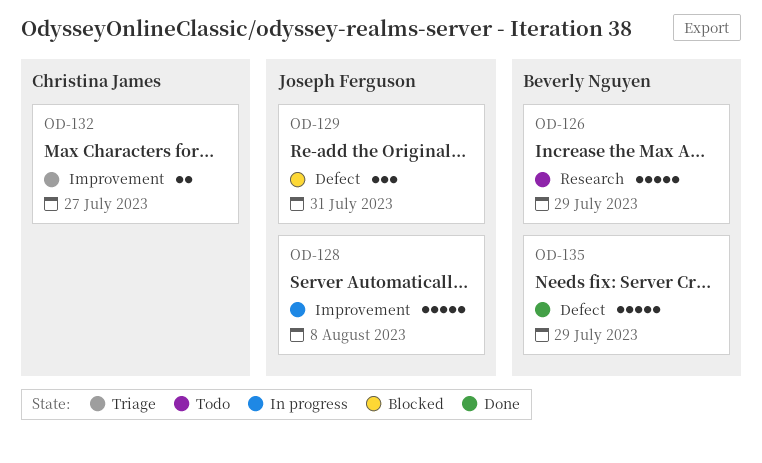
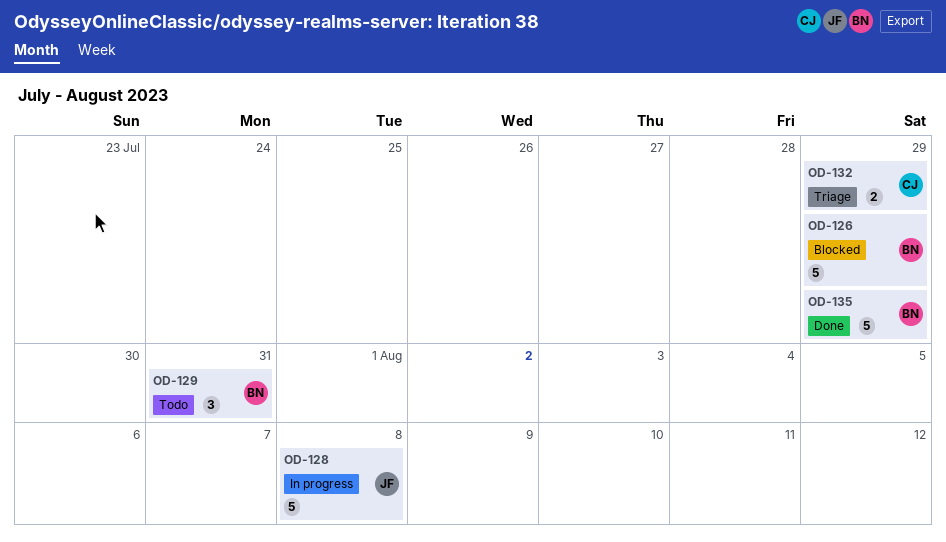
OD-126, status: Todo -> Blocked
OD-129, status: Blocked -> Todo
OD-129, owner: Joseph Ferguson -> Beverly Nguyen
OD-132, due: Jul 27 -> Jul 29

